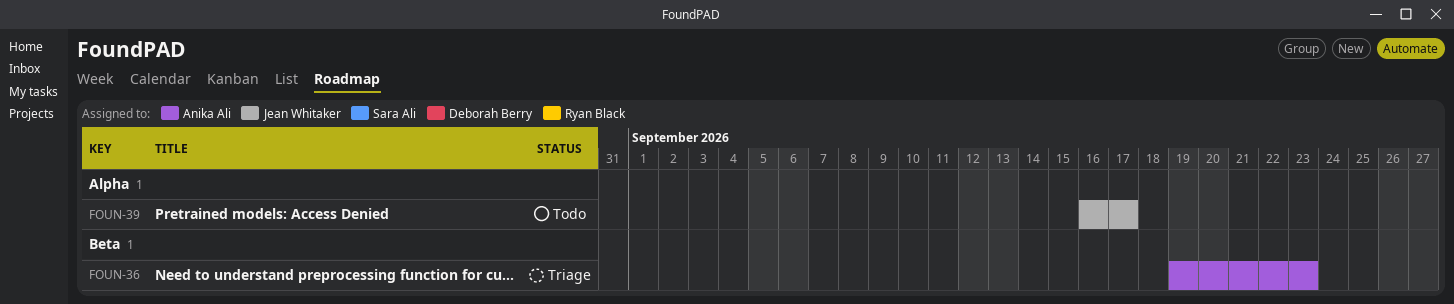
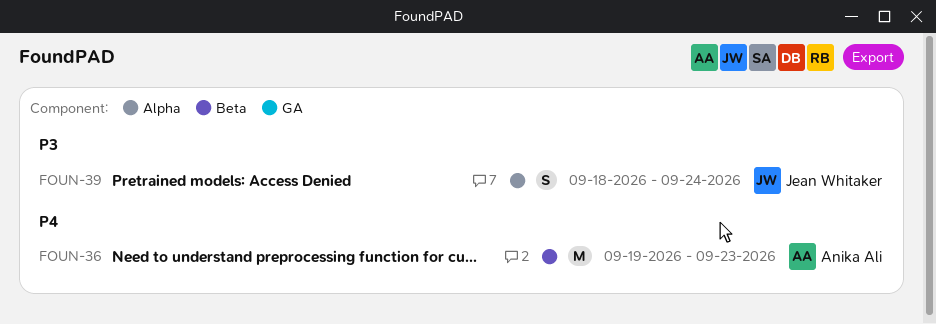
FOUN-39, start: Sep 16 -> Sep 18
FOUN-39, due: Sep 17 -> Sep 24

